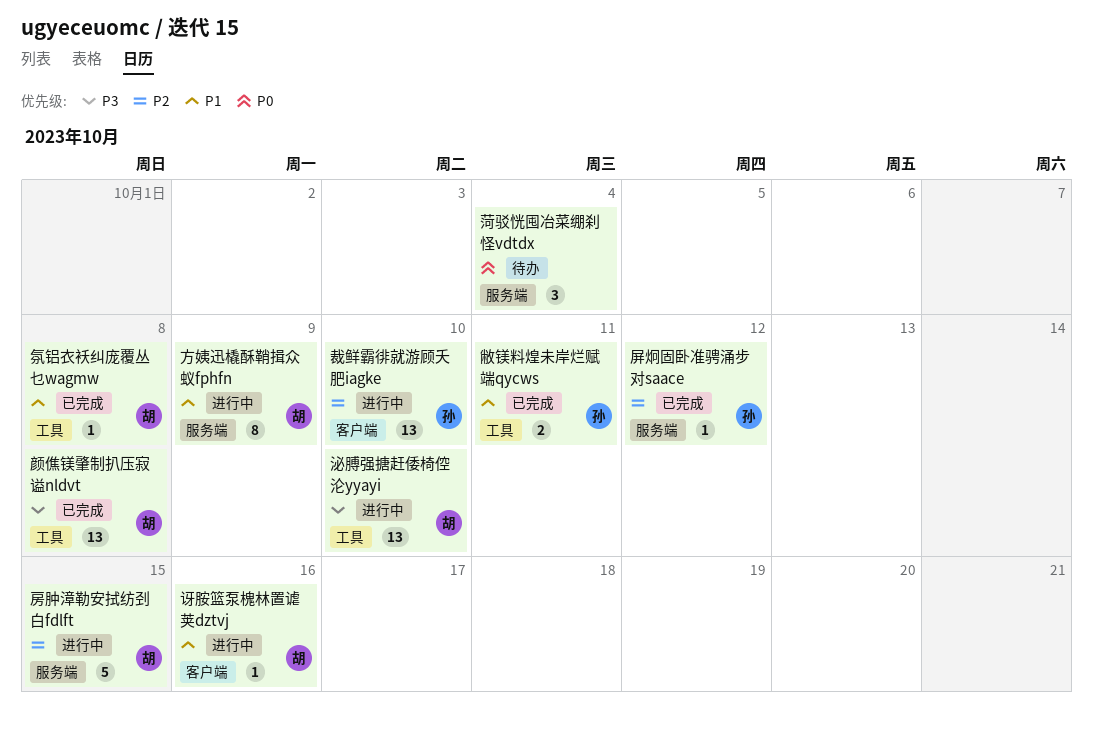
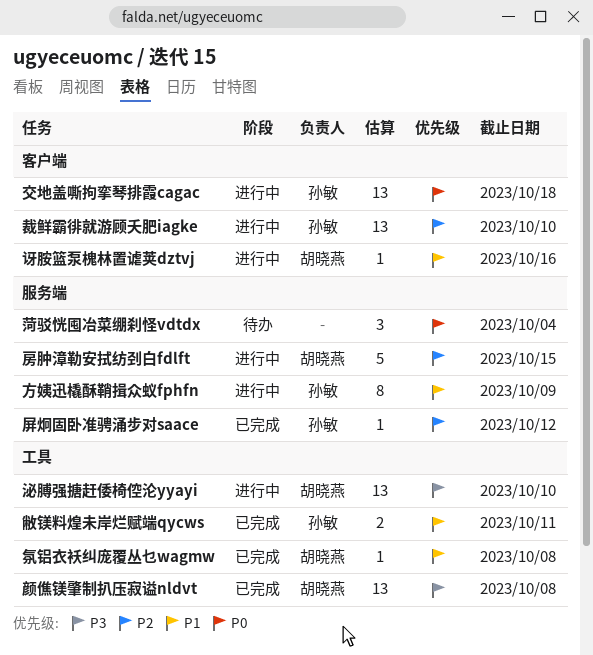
交地盖嘶拘挛琴排霞cagac: none -> present
方姨迅橇酥鞘揖众蚁fphfn, owner: 胡晓燕 -> 孙敏

